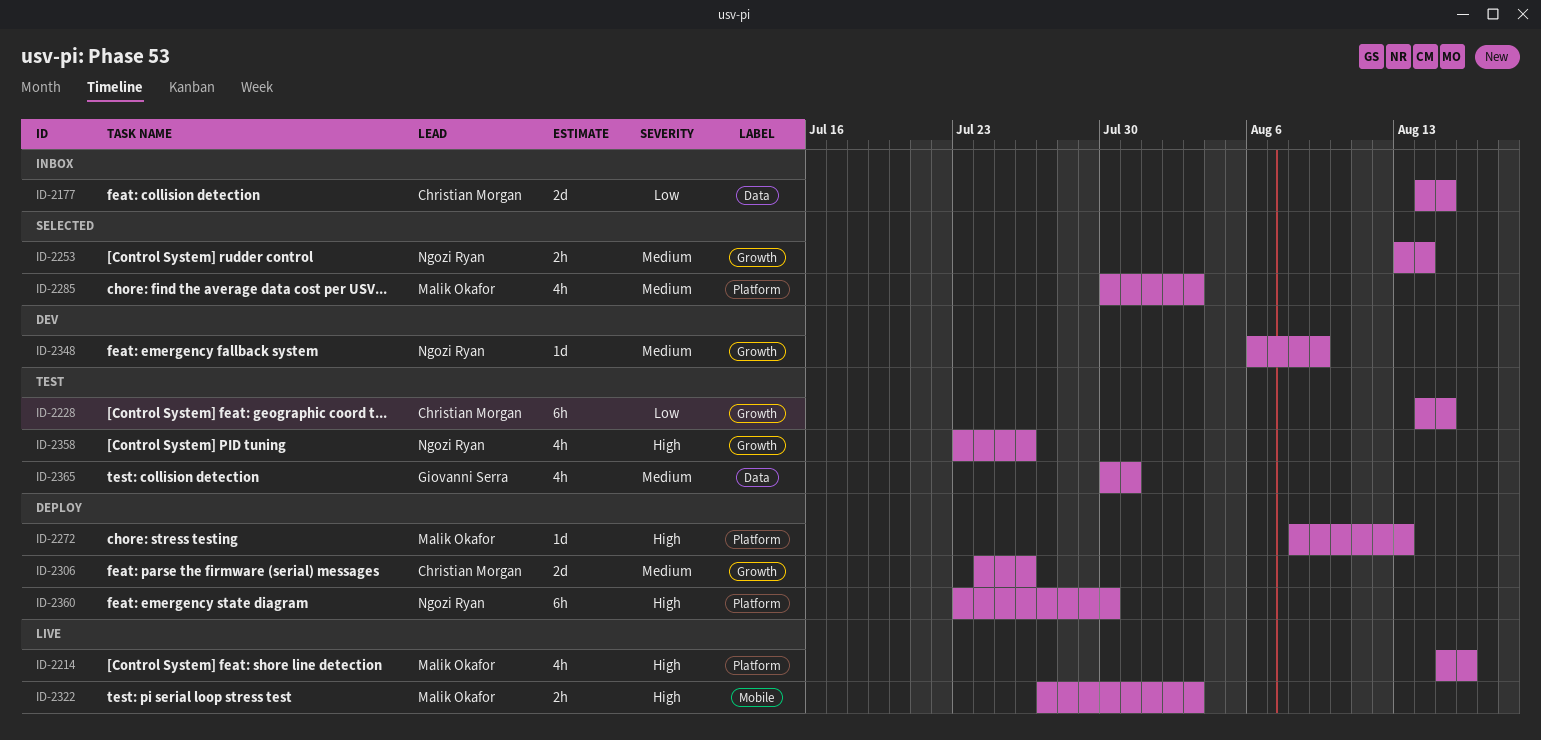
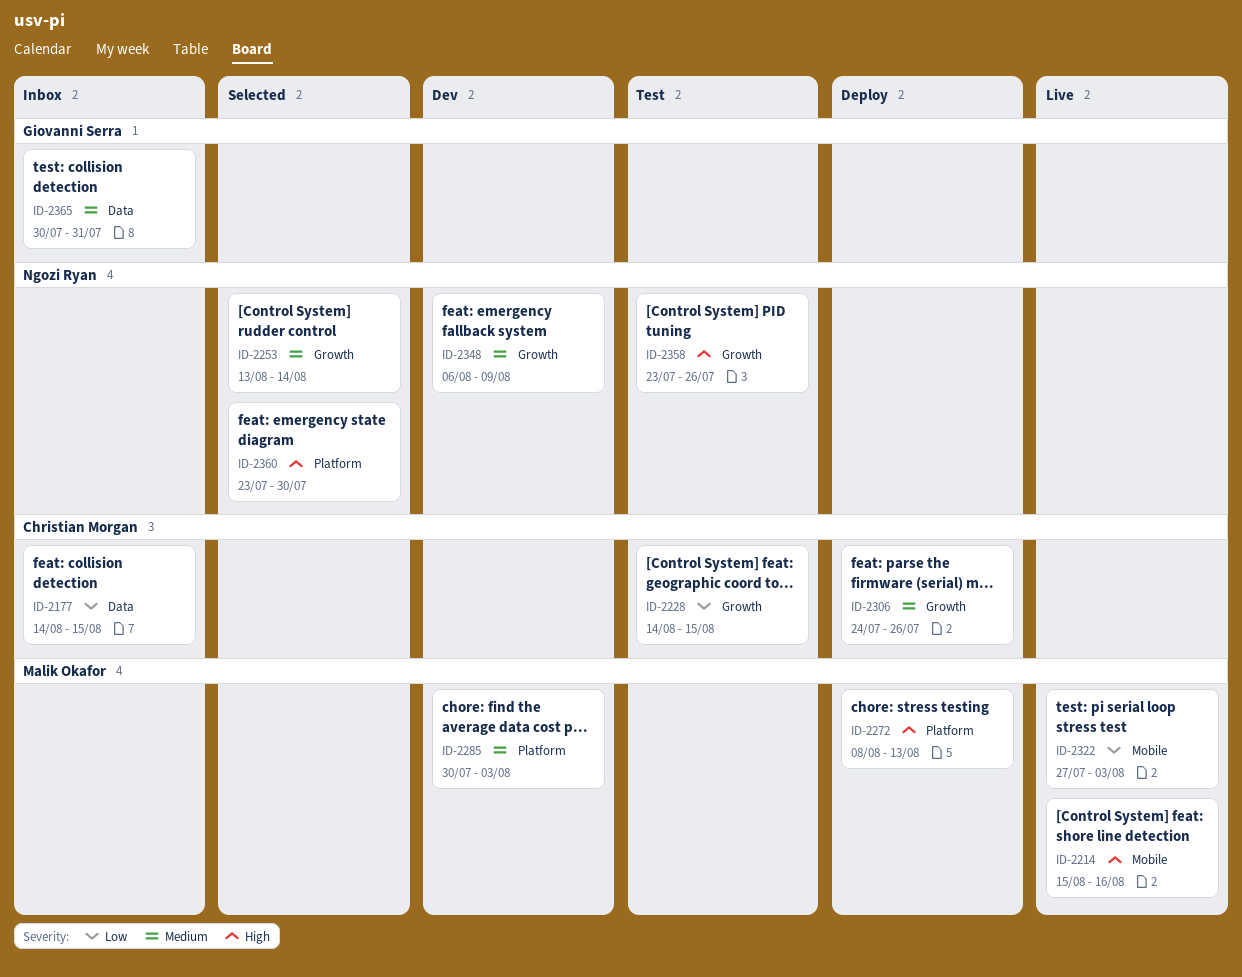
ID-2214, label: Platform -> Mobile
ID-2285, status: Selected -> Dev
ID-2322, priority: High -> Low
ID-2360, status: Deploy -> Selected
ID-2365, status: Test -> Inbox

